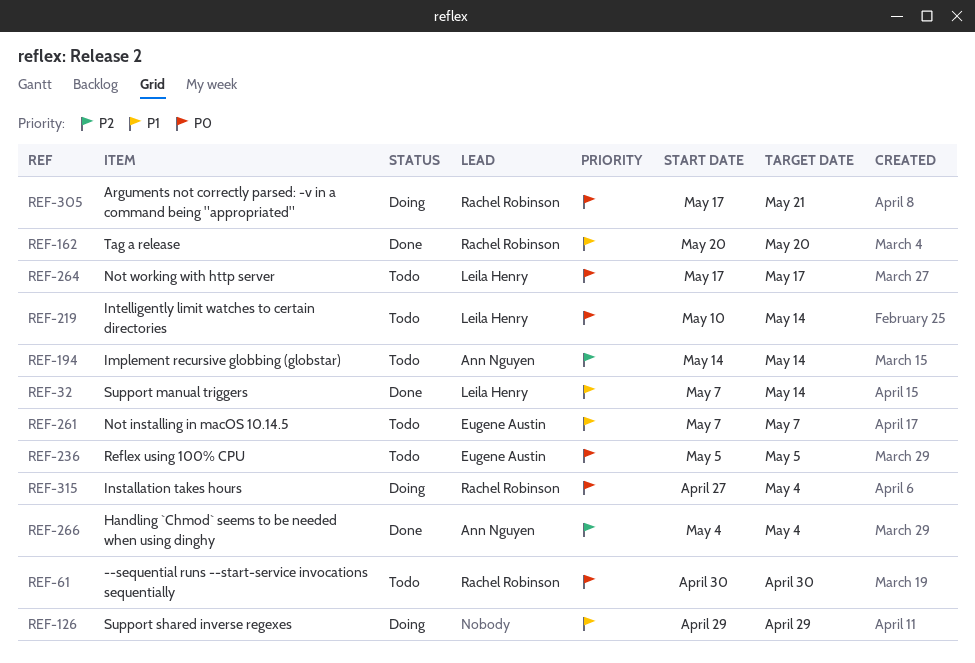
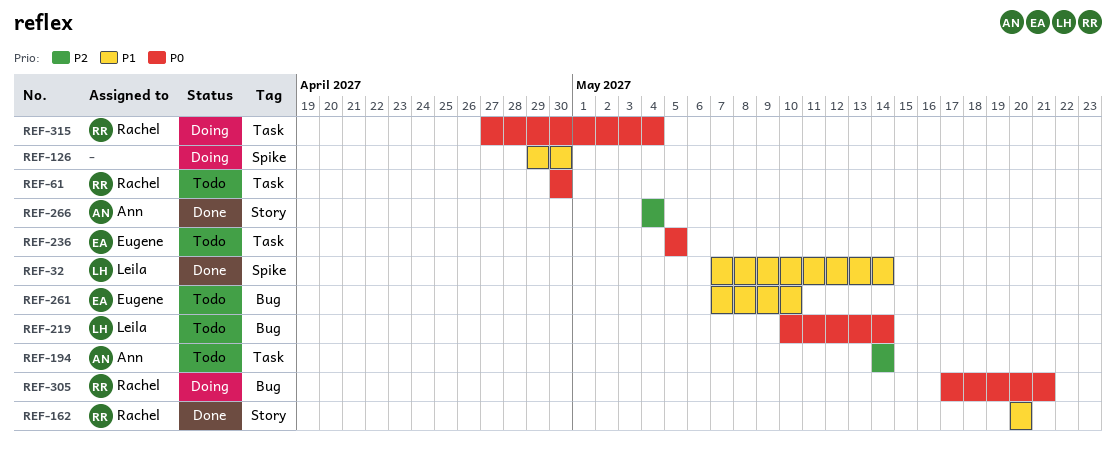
REF-126, due: Apr 29 -> Apr 30
REF-261, due: May 7 -> May 10
REF-264: present -> none

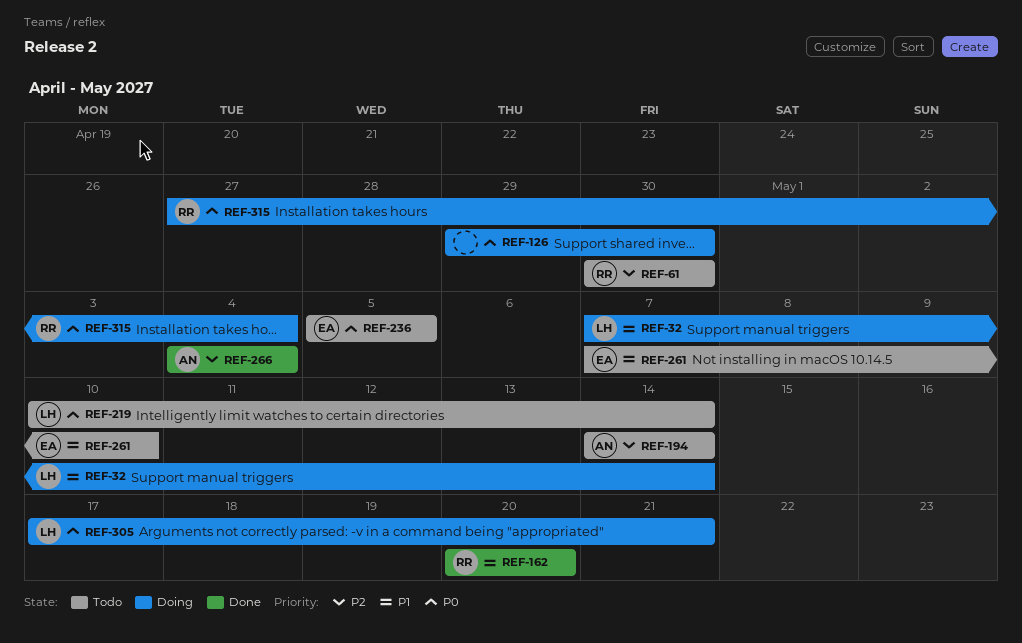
REF-32, status: Done -> Doing
REF-61, priority: P0 -> P2
REF-126, priority: P1 -> P0
REF-305, owner: Rachel -> Leila

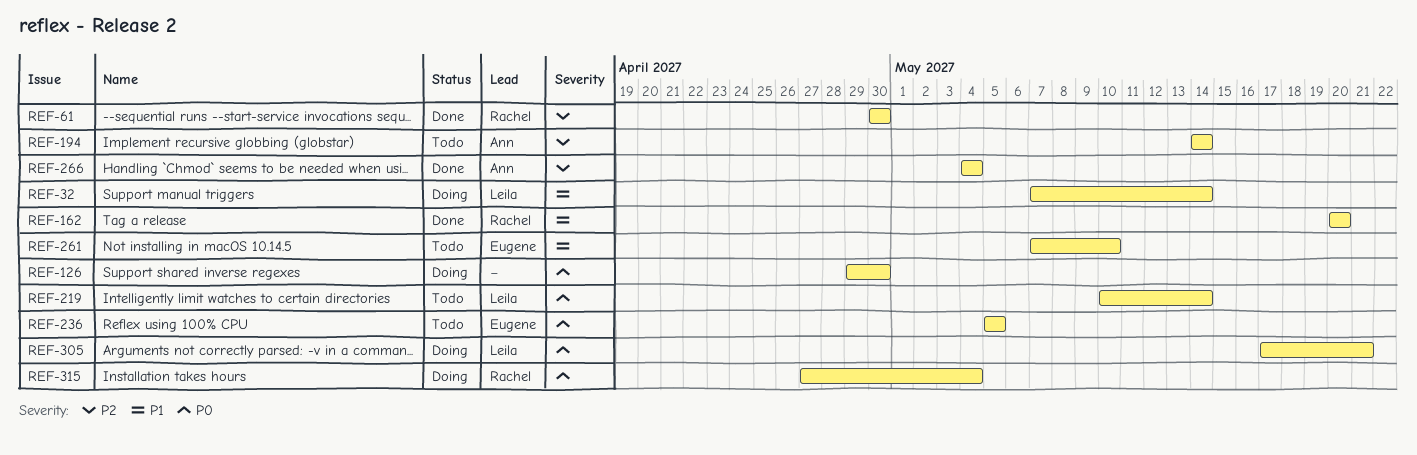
REF-61, status: Todo -> Done

